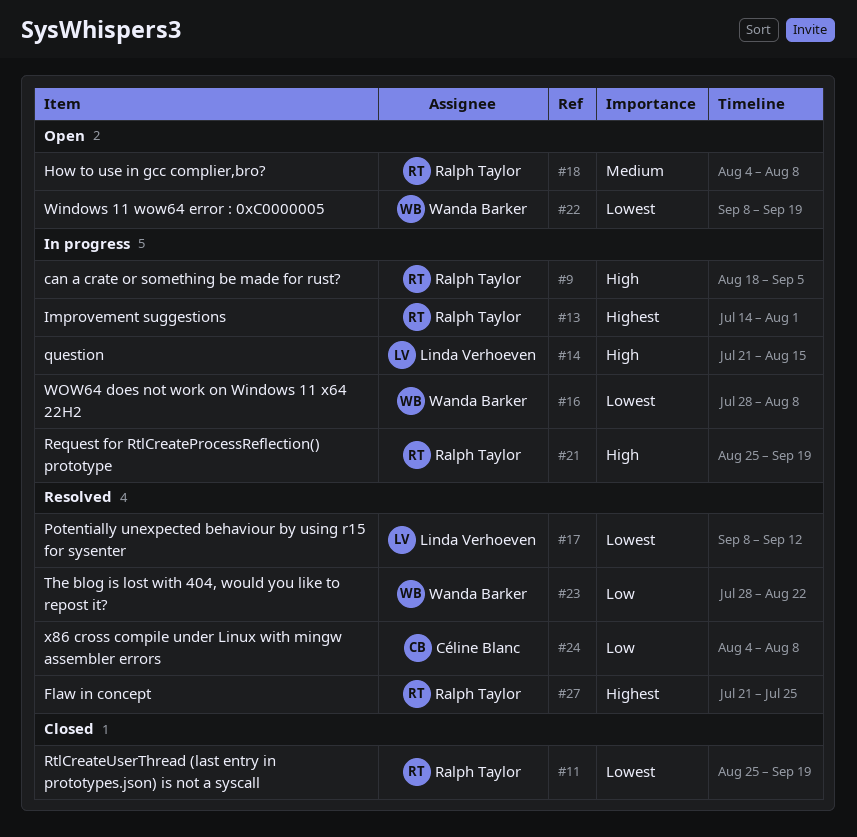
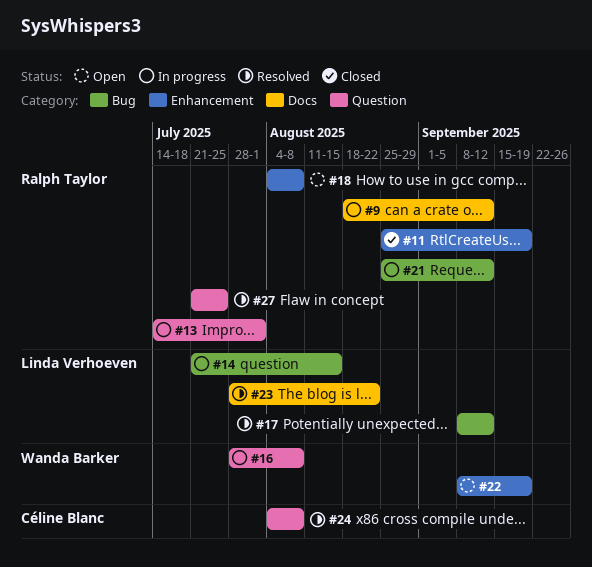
#9, due: Sep 5 -> Sep 12
#21, due: Sep 19 -> Sep 12
#23, owner: Wanda Barker -> Linda Verhoeven

